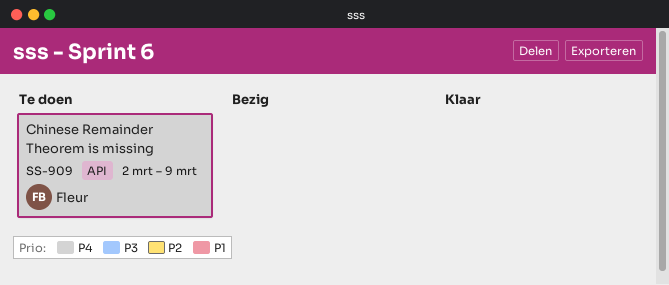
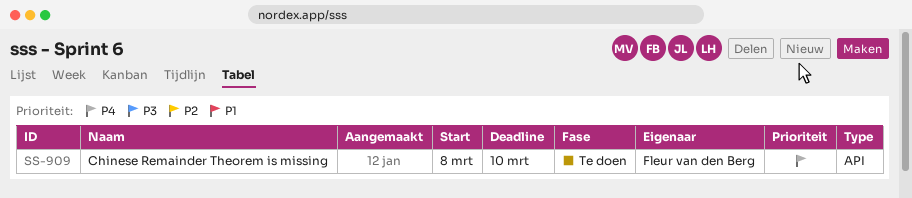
SS-909, start: Mar 2 -> Mar 8
SS-909, due: Mar 9 -> Mar 10

